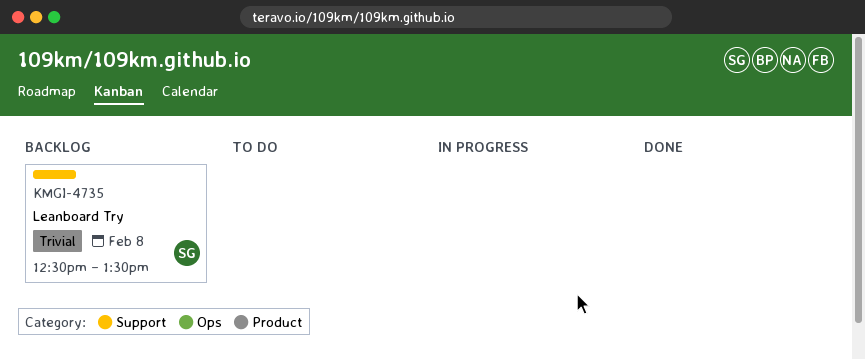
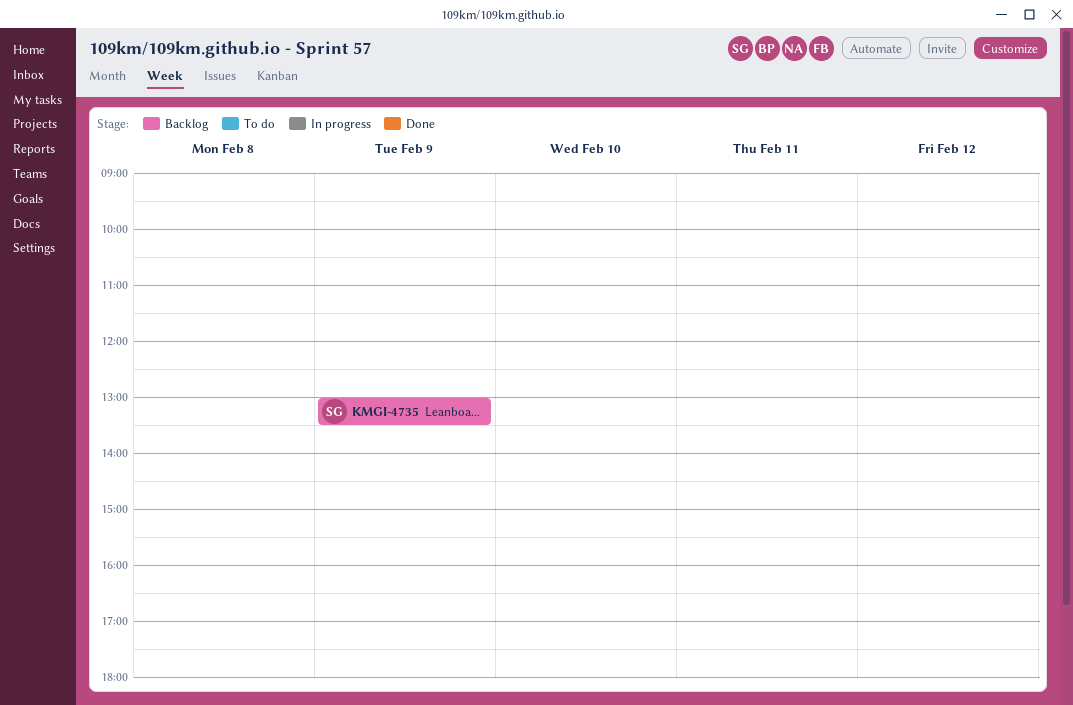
KMGI-4735, day: Feb 8 -> Feb 9
KMGI-4735, begins: 12:30 -> 13:00

